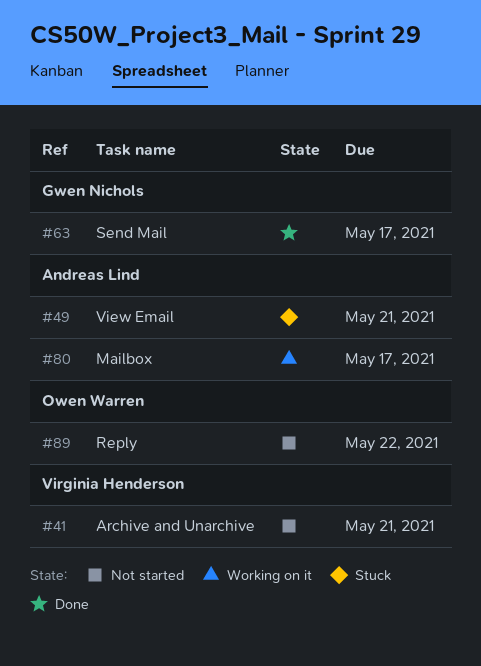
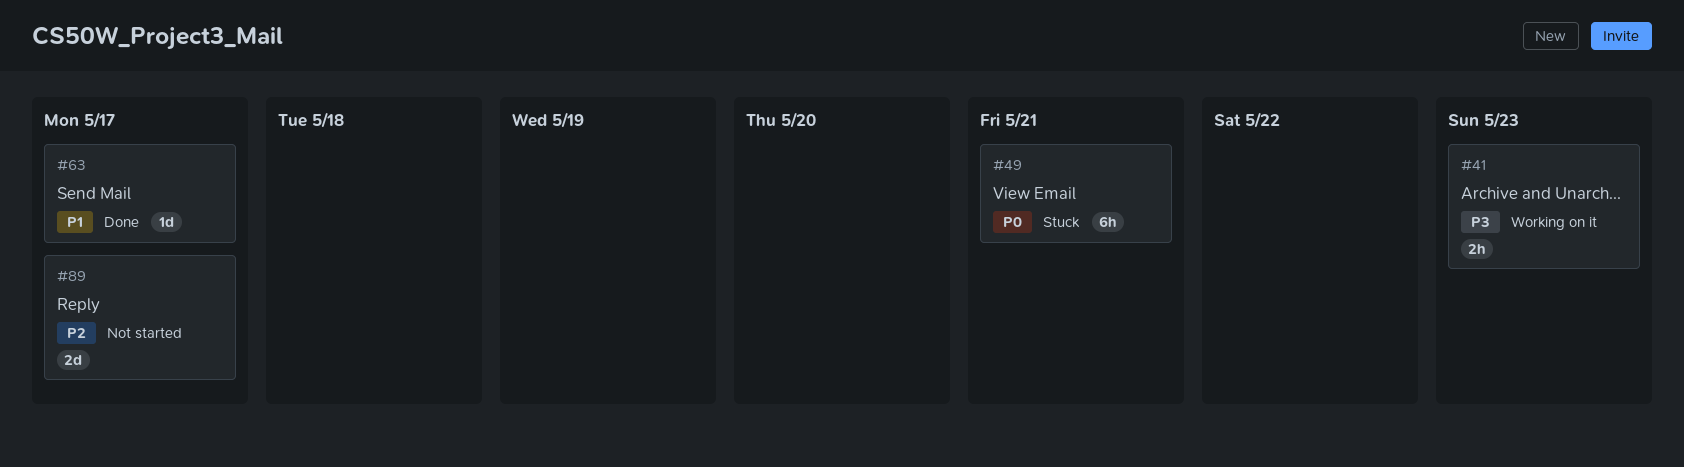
#41, status: Not started -> Working on it
#41, due: May 21 -> May 23
#80: present -> none
#89, due: May 22 -> May 17

